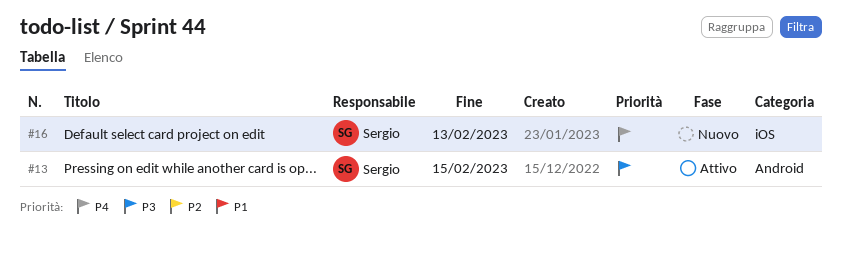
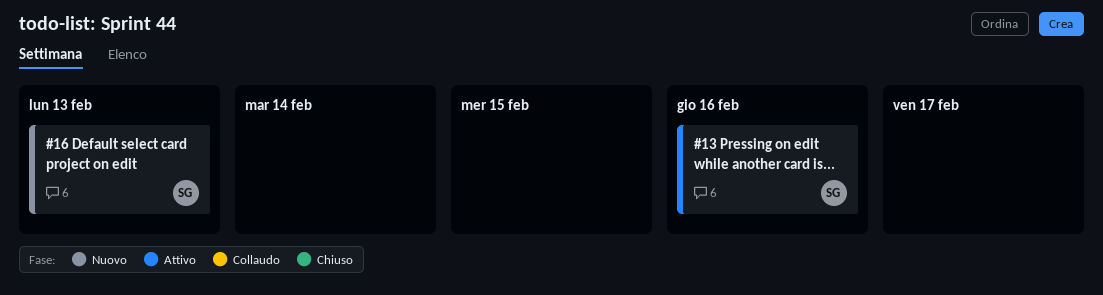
#13, due: Feb 15 -> Feb 16

